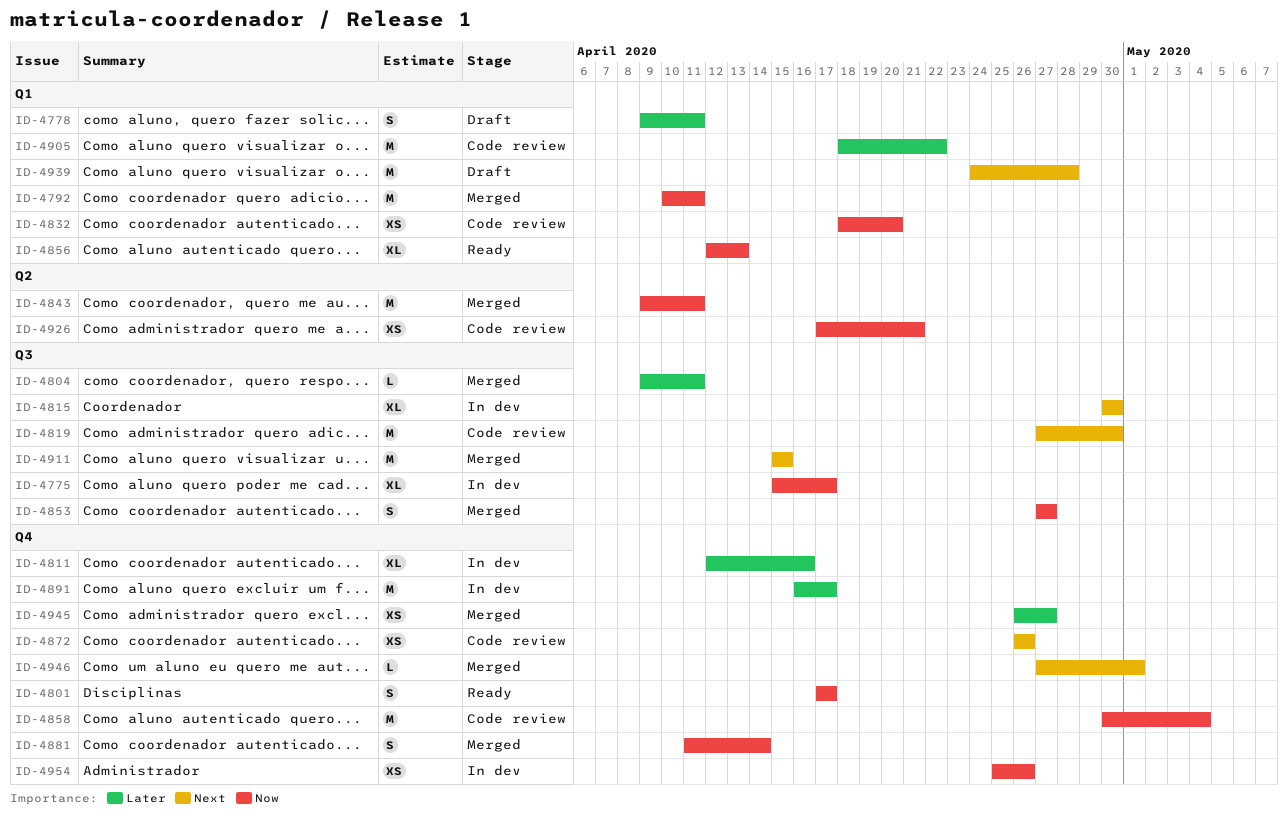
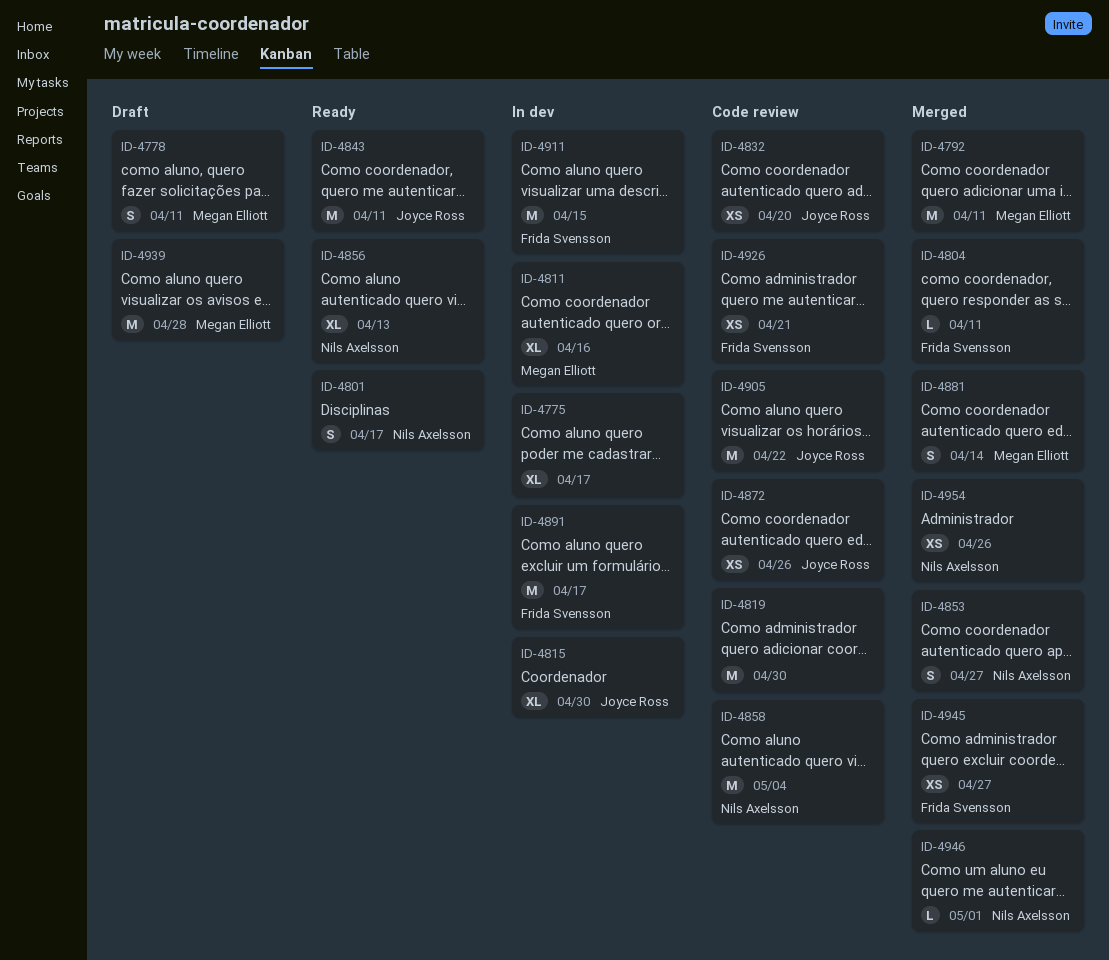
ID-4843, status: Merged -> Ready
ID-4911, status: Merged -> In dev
ID-4954, status: In dev -> Merged

